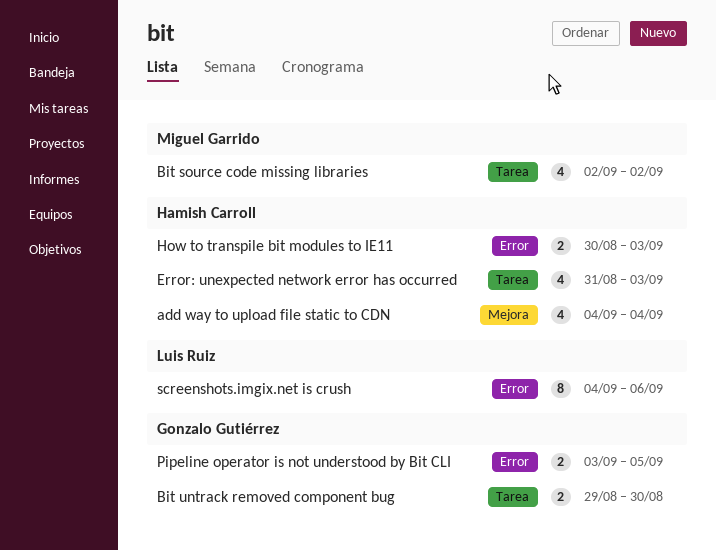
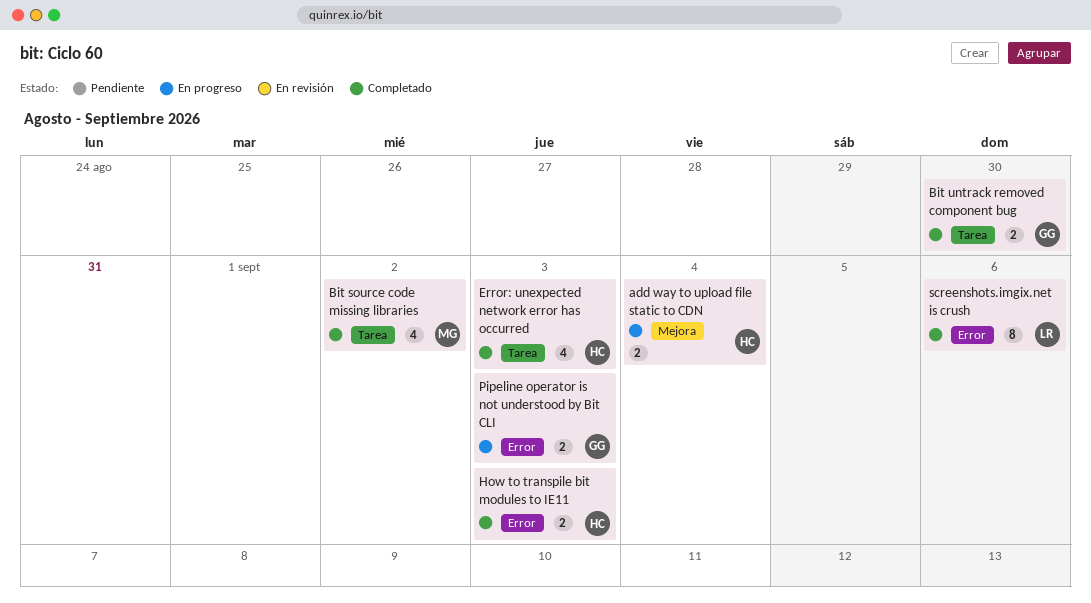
add way to upload file static to CDN, estimate: 4 -> 2
Pipeline operator is not understood by Bit CLI, due: Sep 5 -> Sep 3

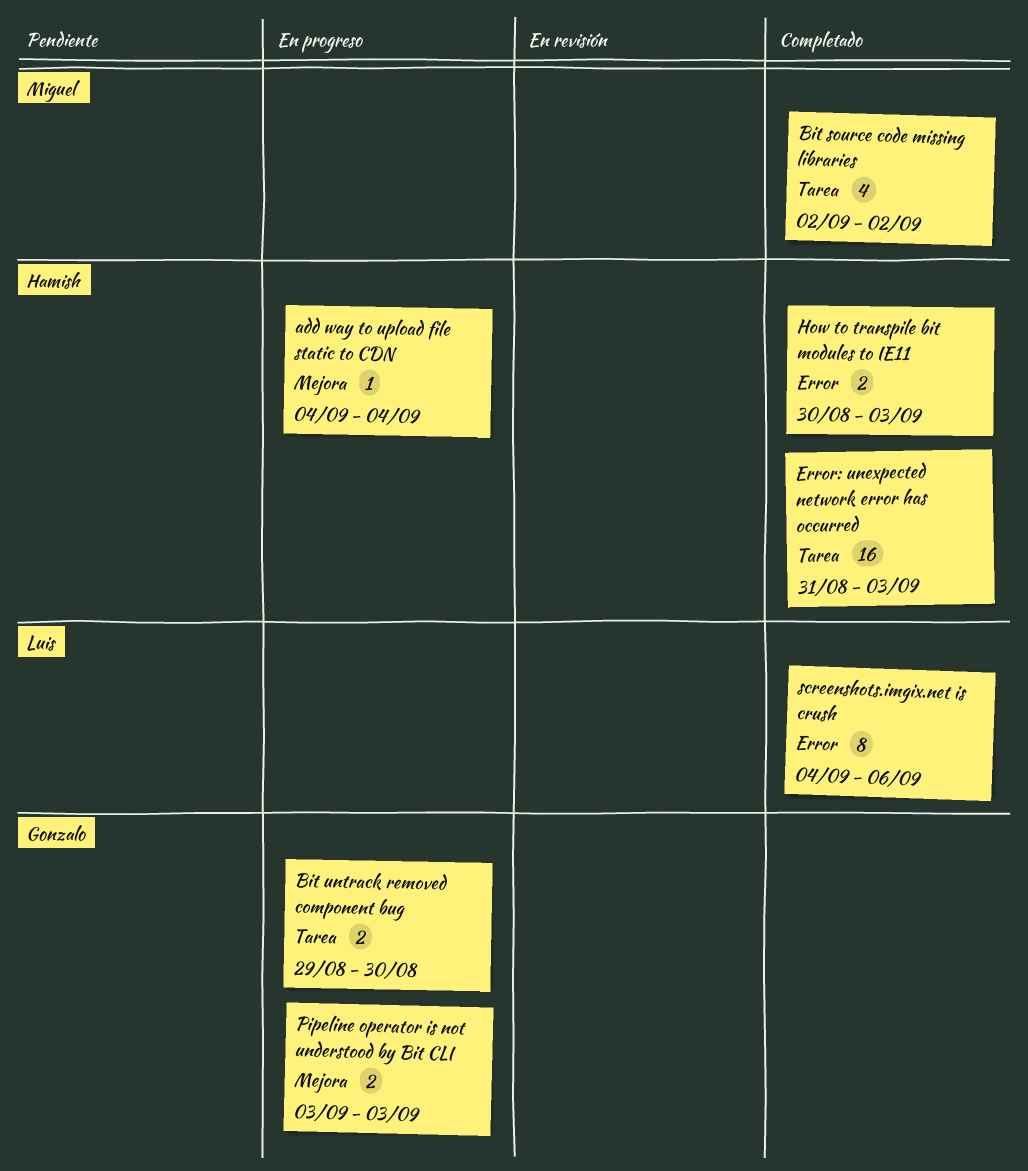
add way to upload file static to CDN, estimate: 2 -> 1
Bit untrack removed component bug, status: Completado -> En progreso
Error: unexpected network error has occurred, estimate: 4 -> 16
Pipeline operator is not understood by Bit CLI, label: Error -> Mejora

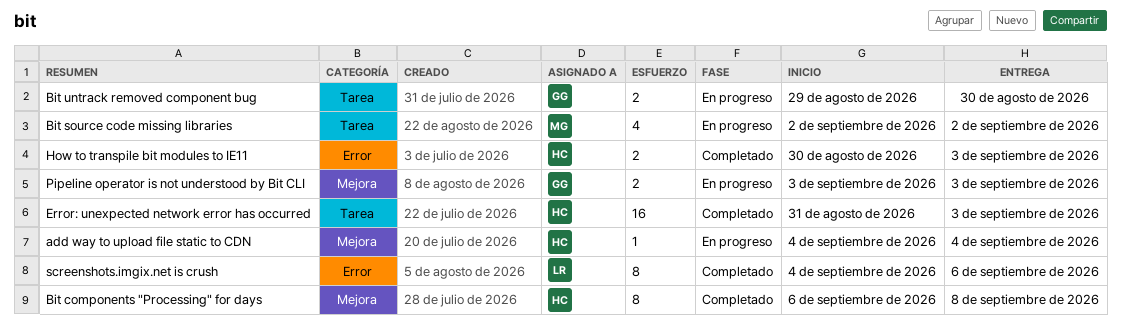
Bit components "Processing" for days: none -> present
Bit source code missing libraries, status: Completado -> En progreso

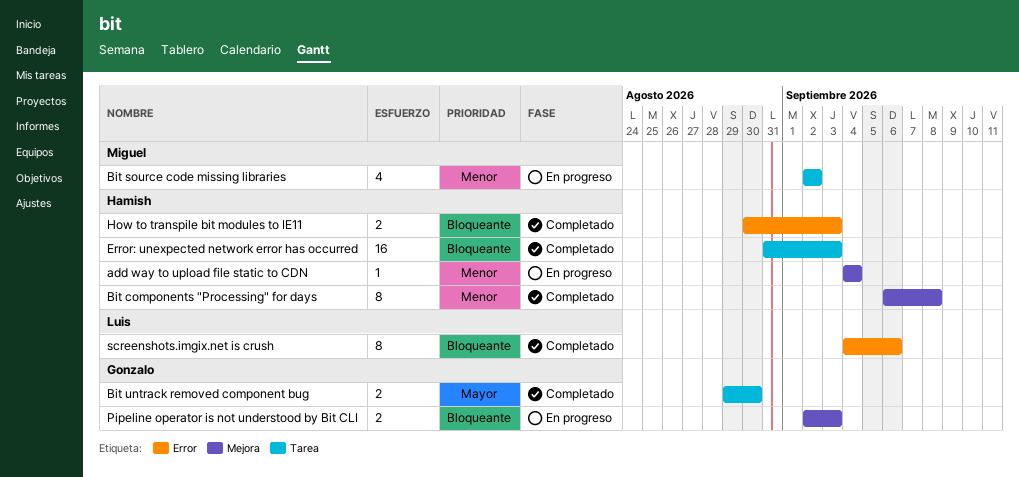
Bit untrack removed component bug, status: En progreso -> Completado
Pipeline operator is not understood by Bit CLI, start: Sep 3 -> Sep 2

